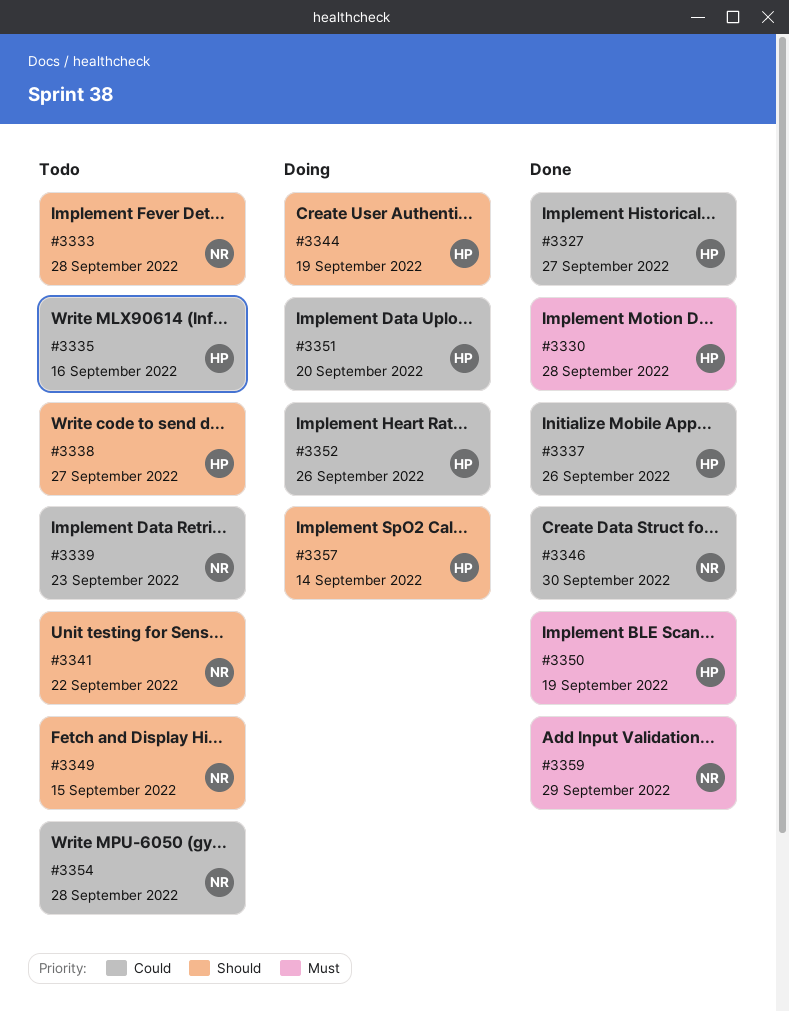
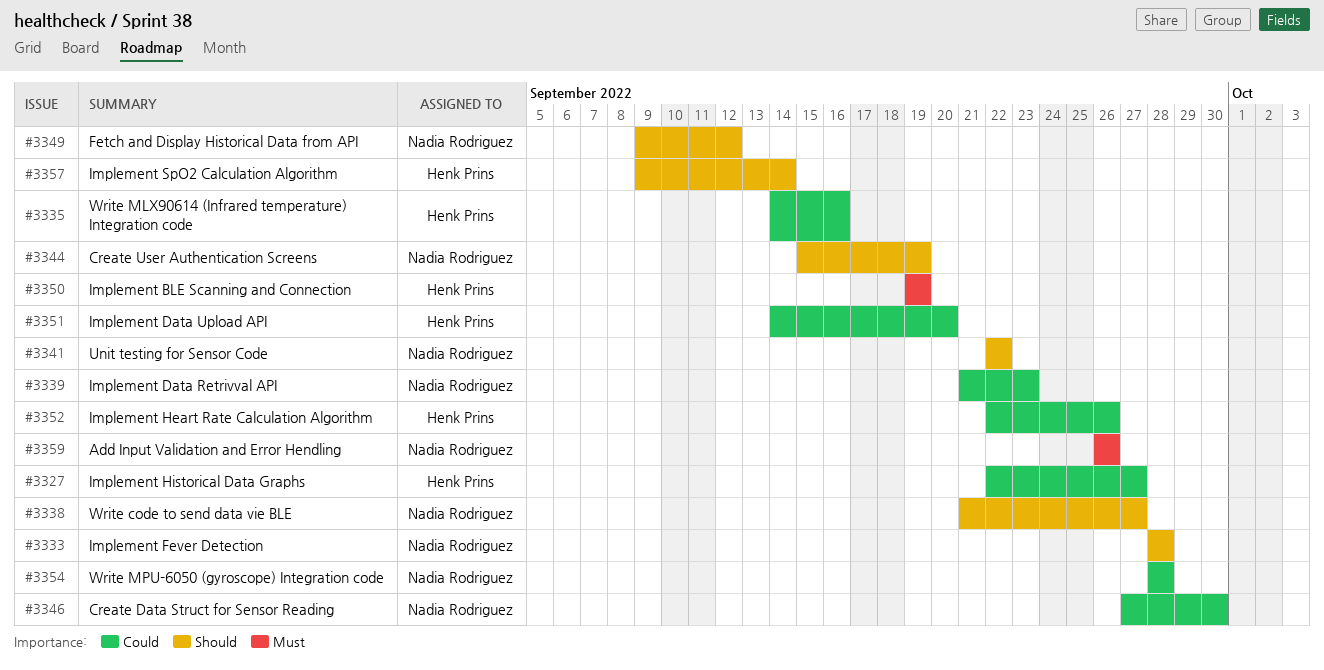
#3330: present -> none
#3337: present -> none
#3338, owner: Henk Prins -> Nadia Rodriguez
#3344, owner: Henk Prins -> Nadia Rodriguez
#3349, due: Sep 15 -> Sep 12
#3359, due: Sep 29 -> Sep 26

